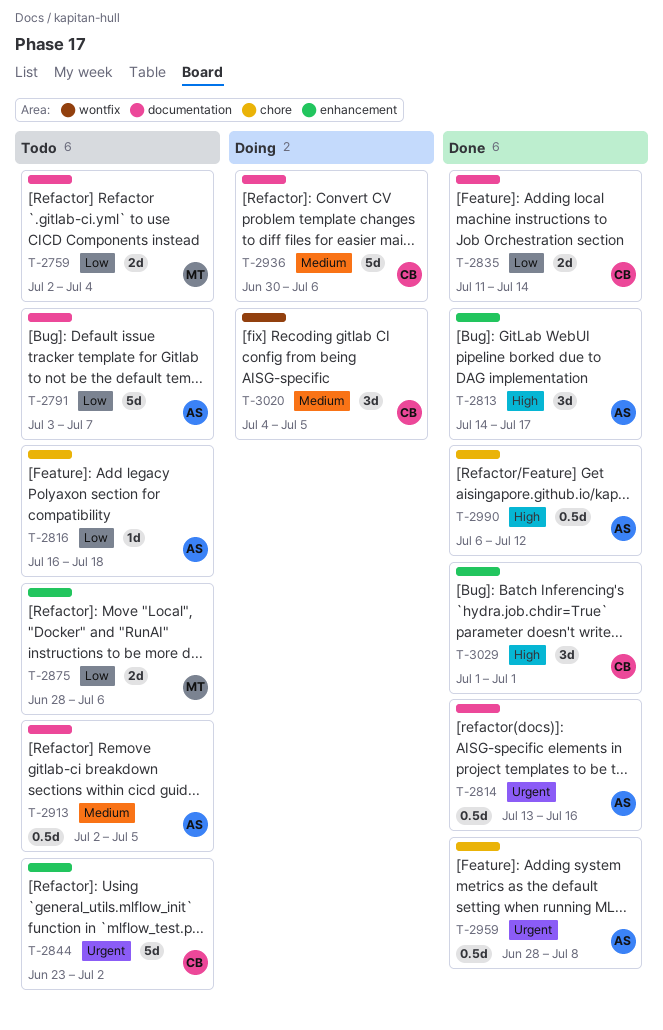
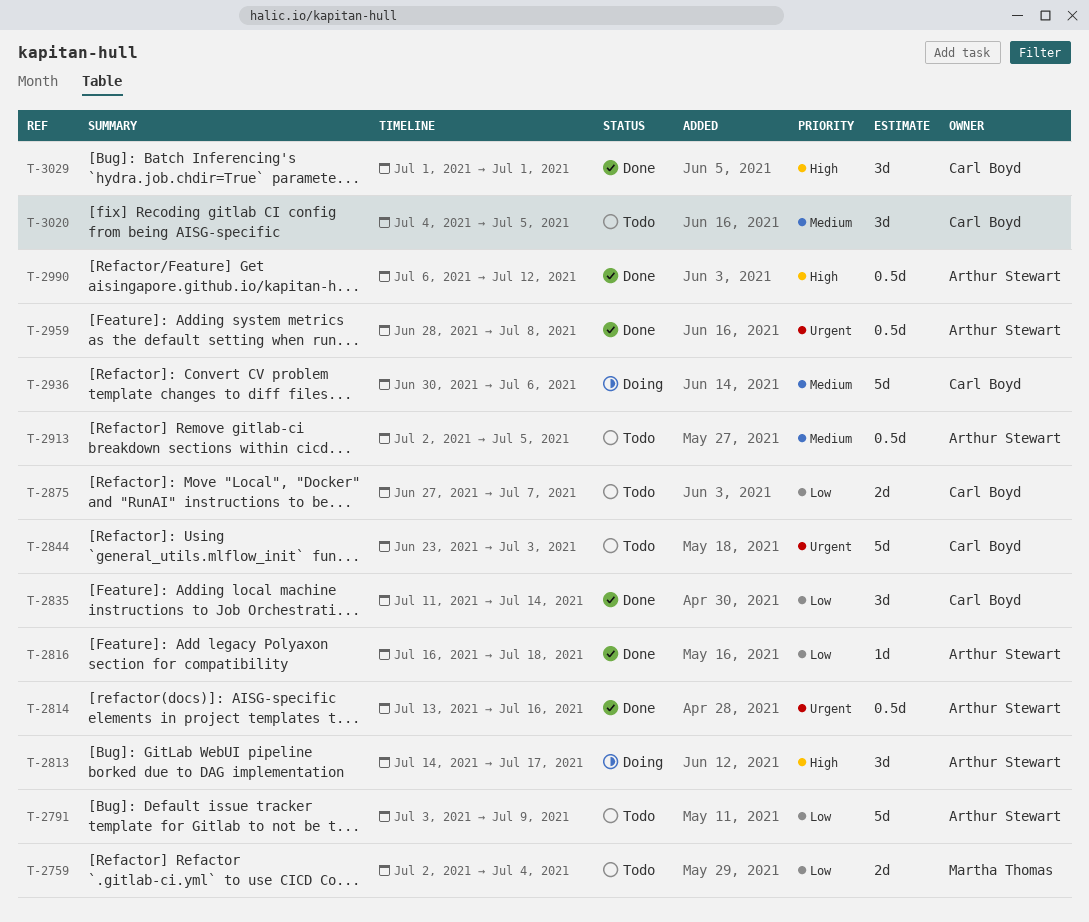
T-2791, due: Jul 7 -> Jul 9
T-2813, status: Done -> Doing
T-2816, status: Todo -> Done
T-2835, estimate: 2d -> 3d
T-2844, due: Jul 2 -> Jul 3
T-2875, owner: Martha Thomas -> Carl Boyd
T-2875, start: Jun 28 -> Jun 27
T-2875, due: Jul 6 -> Jul 7
T-3020, status: Doing -> Todo

